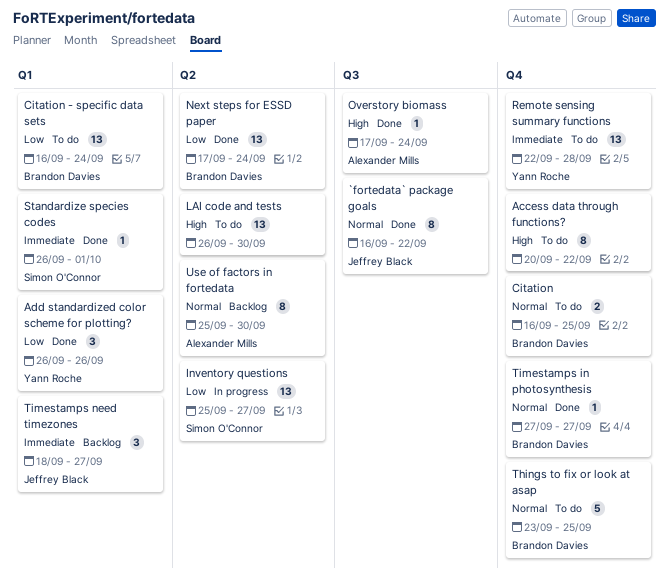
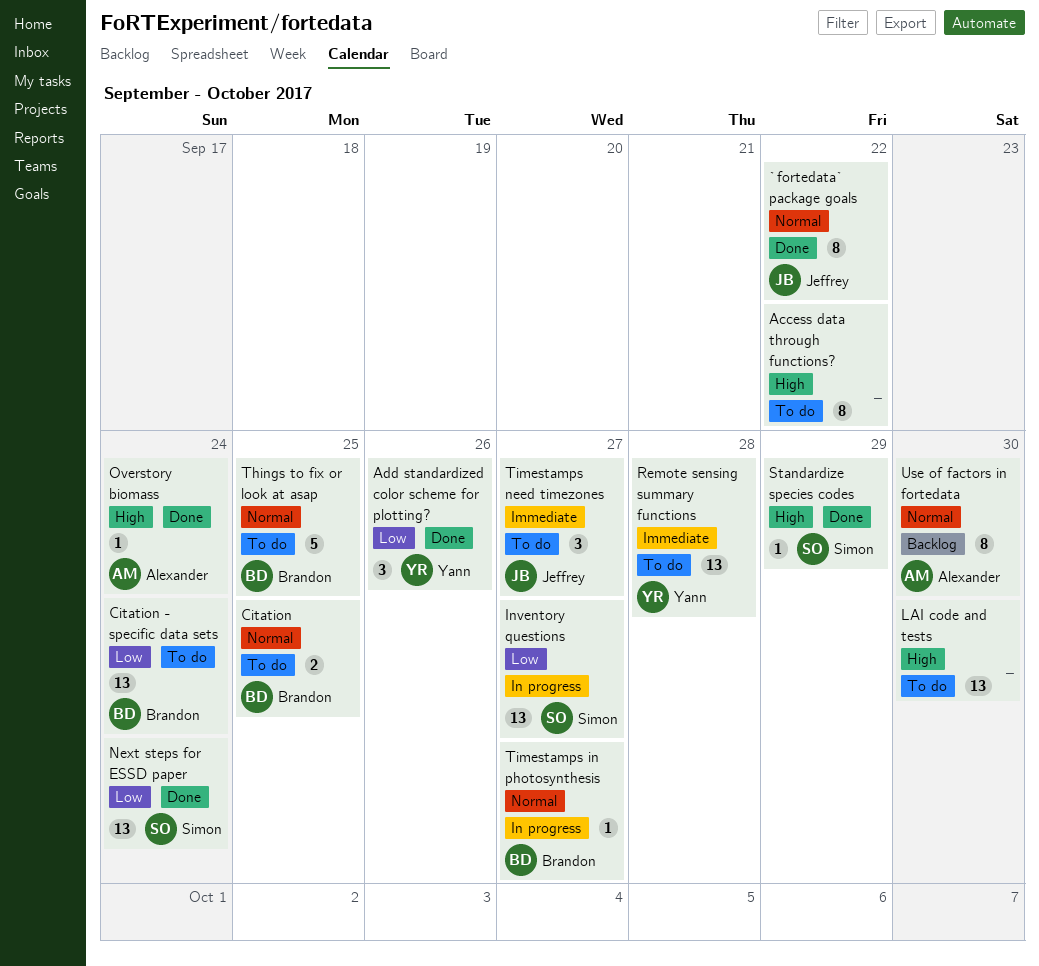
Next steps for ESSD paper, owner: Brandon Davies -> Simon O'Connor
Standardize species codes, priority: Immediate -> High
Standardize species codes, due: Oct 1 -> Sep 29
Timestamps in photosynthesis, status: Done -> In progress
Timestamps need timezones, status: Backlog -> To do

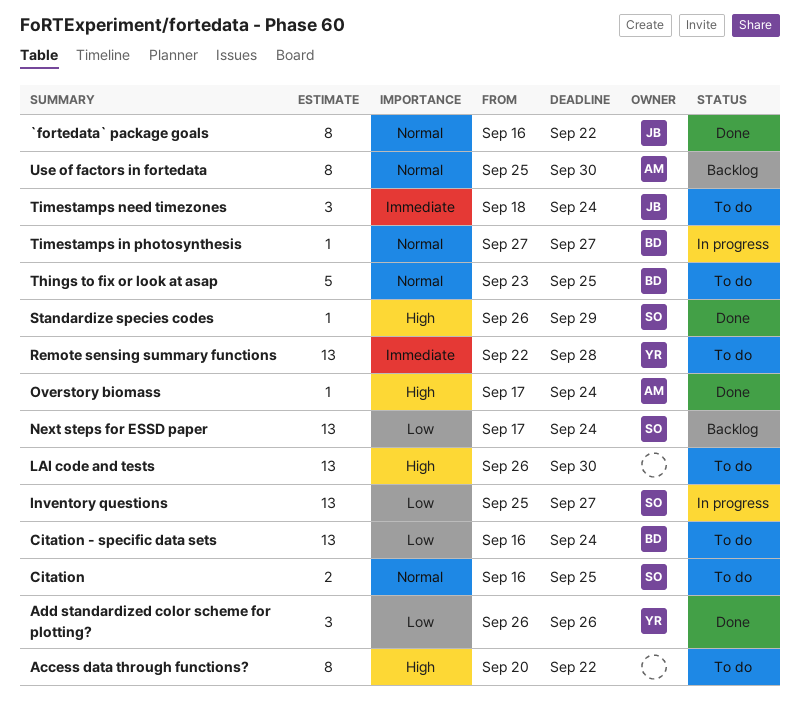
Citation, owner: Brandon -> Simon
Next steps for ESSD paper, status: Done -> Backlog
Timestamps need timezones, due: Sep 27 -> Sep 24

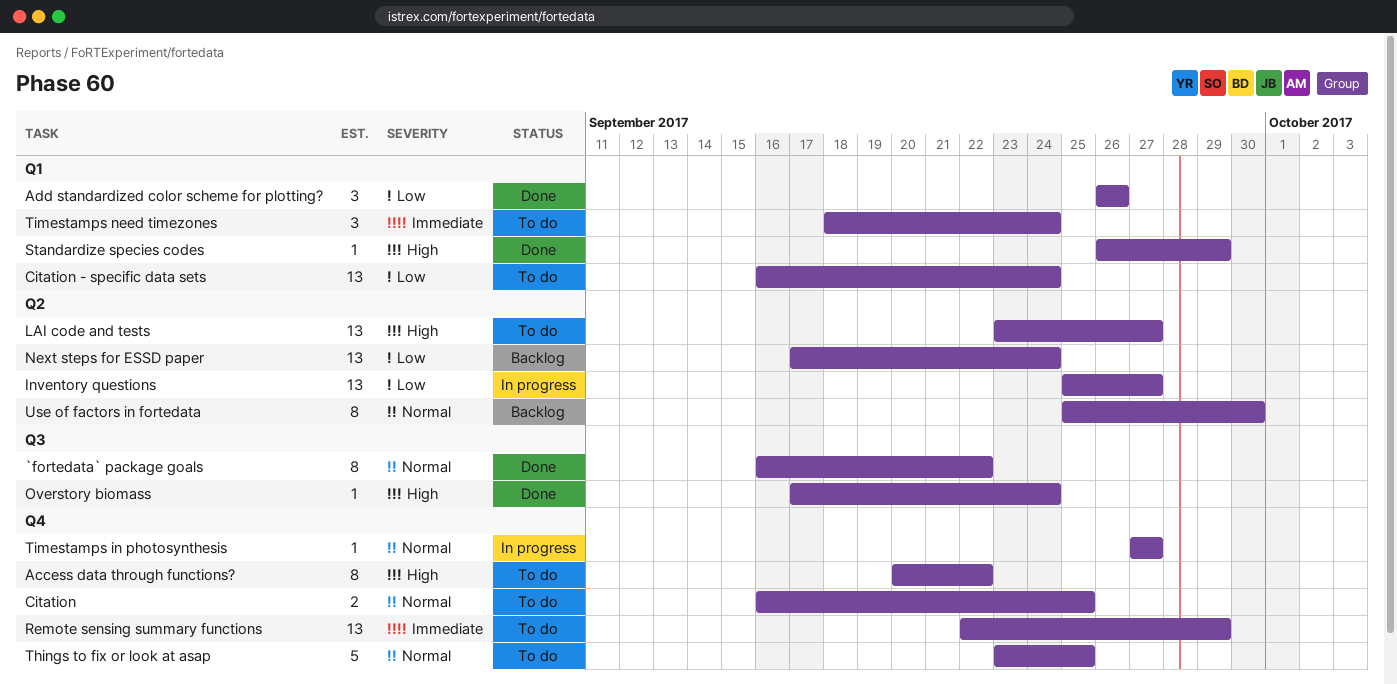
LAI code and tests, start: Sep 26 -> Sep 23
LAI code and tests, due: Sep 30 -> Sep 27
Remote sensing summary functions, due: Sep 28 -> Sep 29

